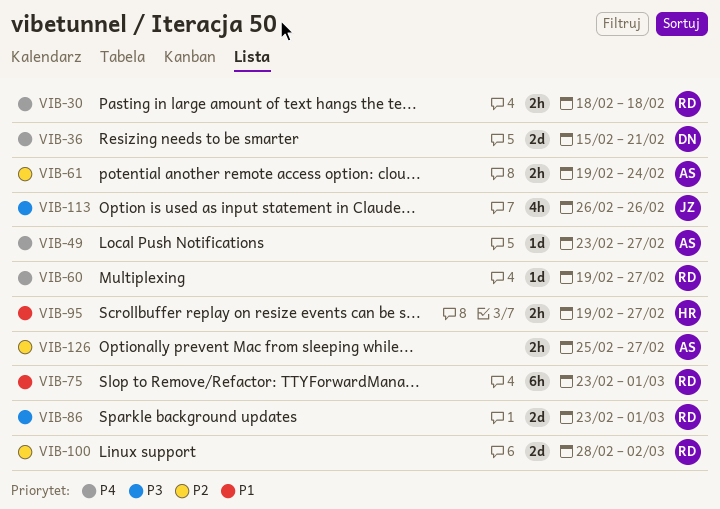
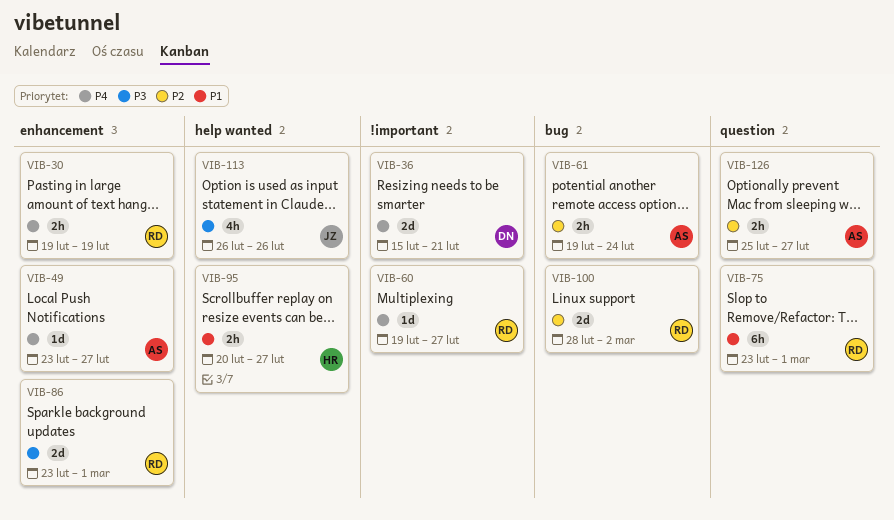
VIB-30, start: Feb 18 -> Feb 19
VIB-30, due: Feb 18 -> Feb 19
VIB-95, start: Feb 19 -> Feb 20

